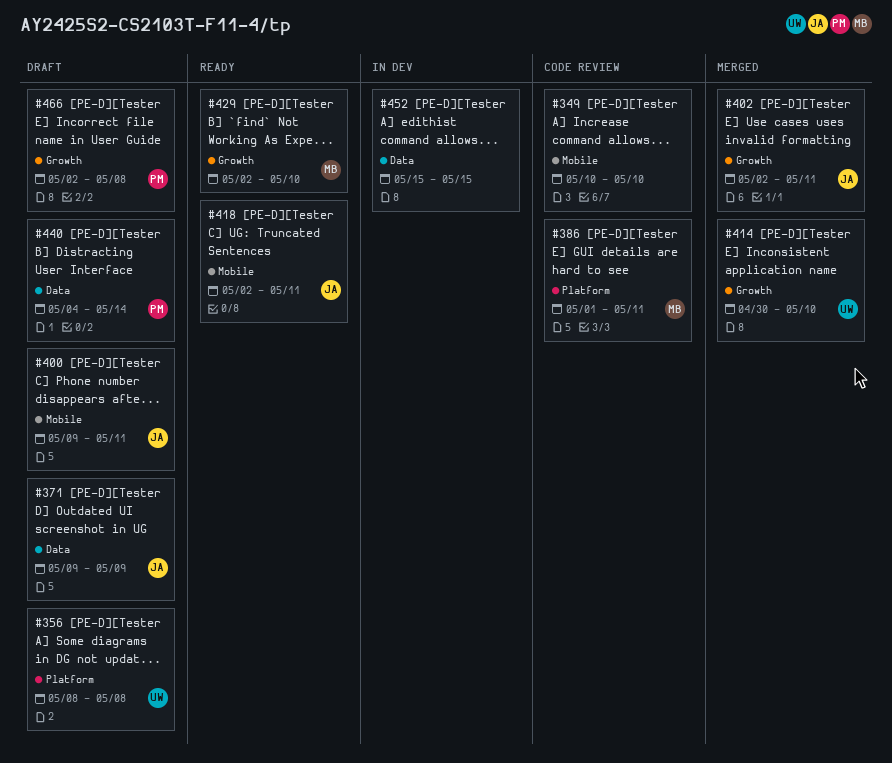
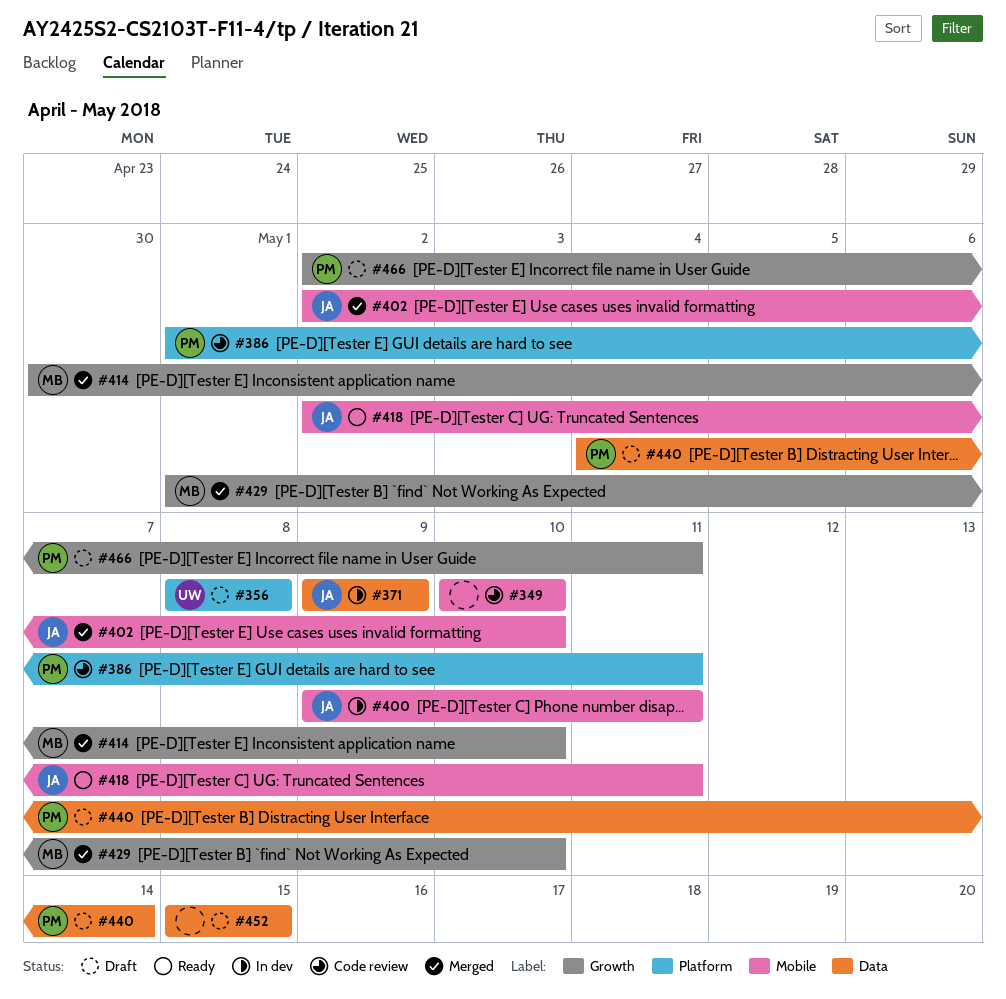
#371, status: Draft -> In dev
#386, owner: MB -> PM
#400, status: Draft -> In dev
#402, label: Growth -> Mobile
#402, due: May 11 -> May 10
#414, owner: UW -> MB
#429, status: Ready -> Merged
#429, start: May 2 -> May 1
#452, status: In dev -> Draft
#466, due: May 8 -> May 11

